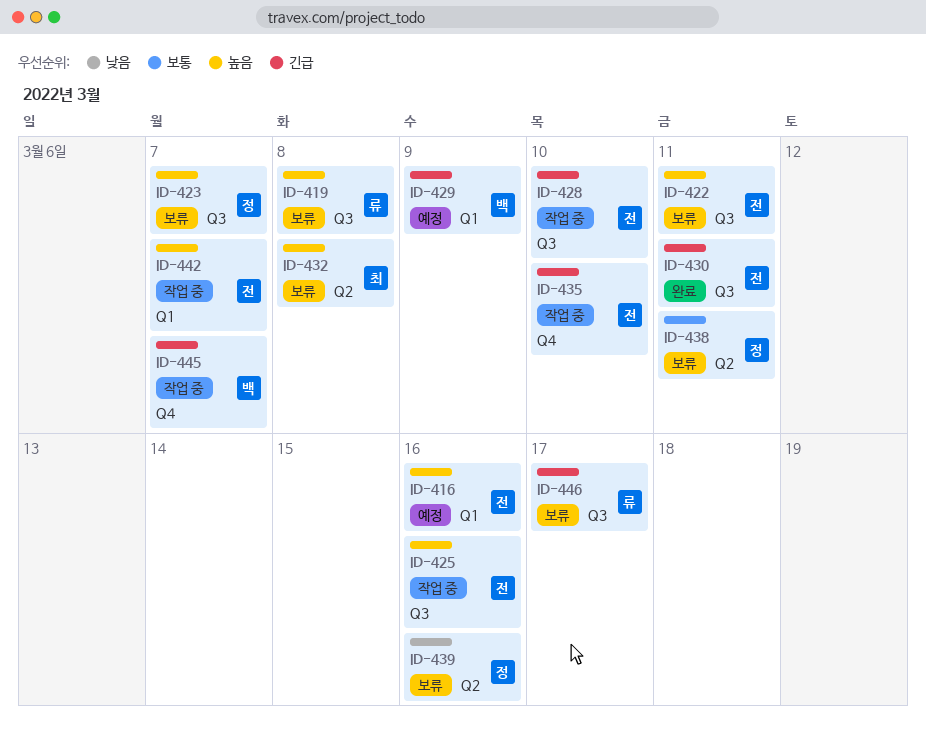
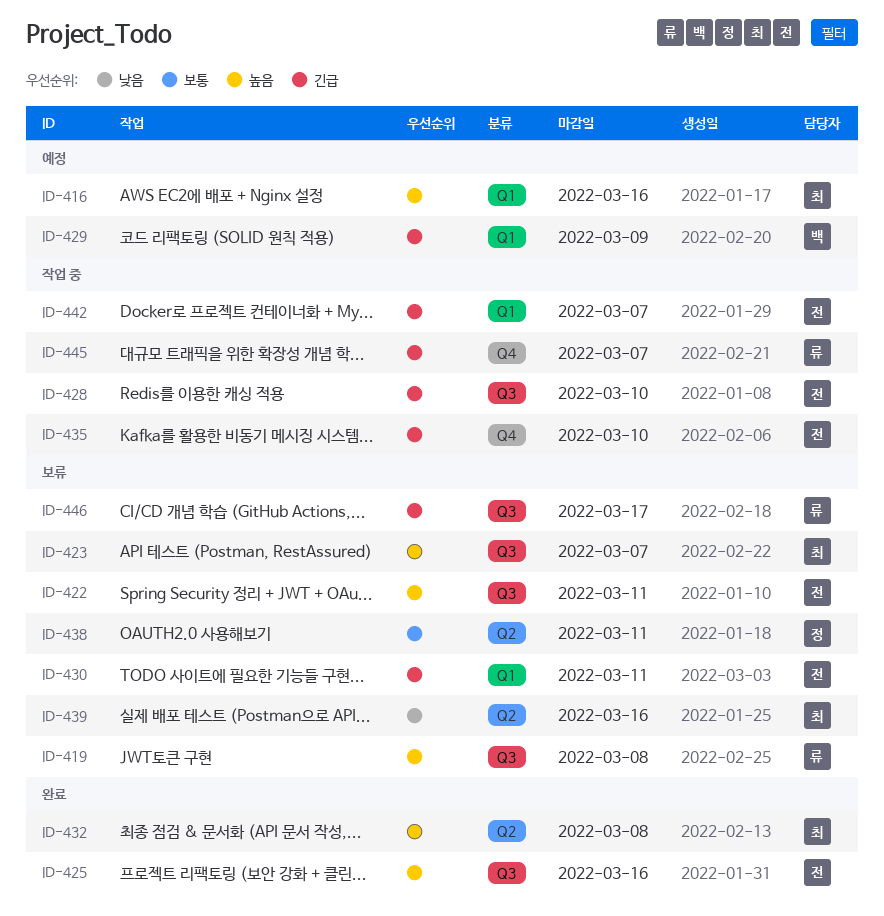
ID-416, owner: 전 -> 최
ID-423, owner: 정 -> 최
ID-425, status: 작업 중 -> 완료
ID-430, status: 완료 -> 보류
ID-430, label: Q3 -> Q1
ID-432, status: 보류 -> 완료
ID-439, owner: 정 -> 최
ID-442, priority: 높음 -> 긴급
ID-445, owner: 백 -> 류

